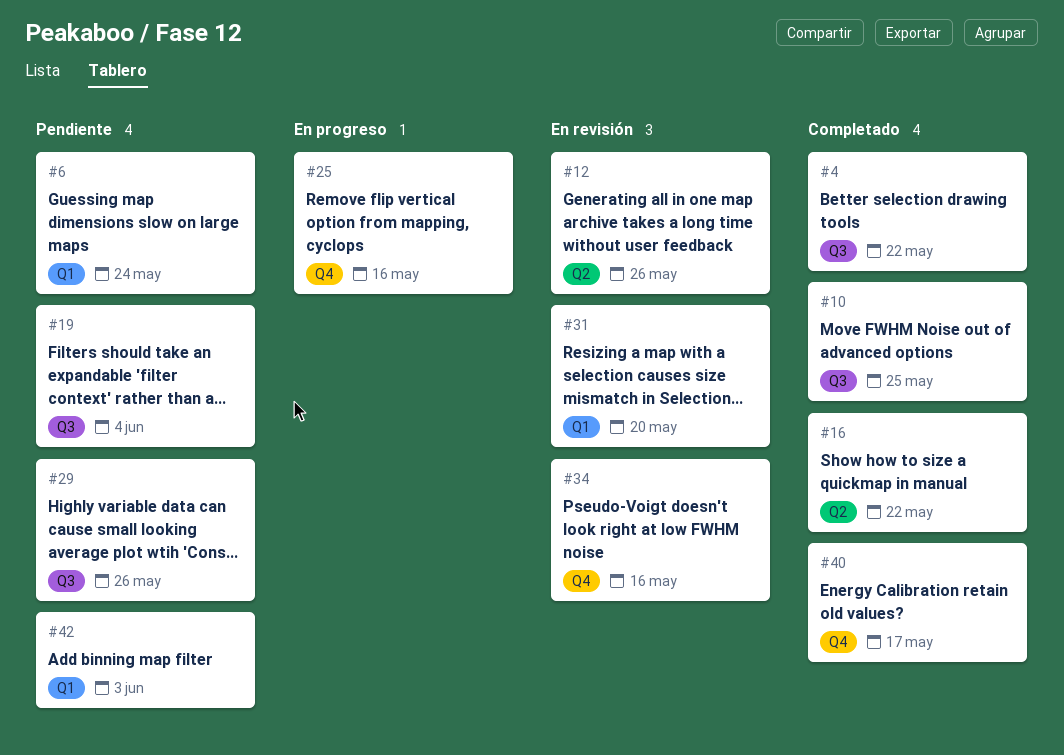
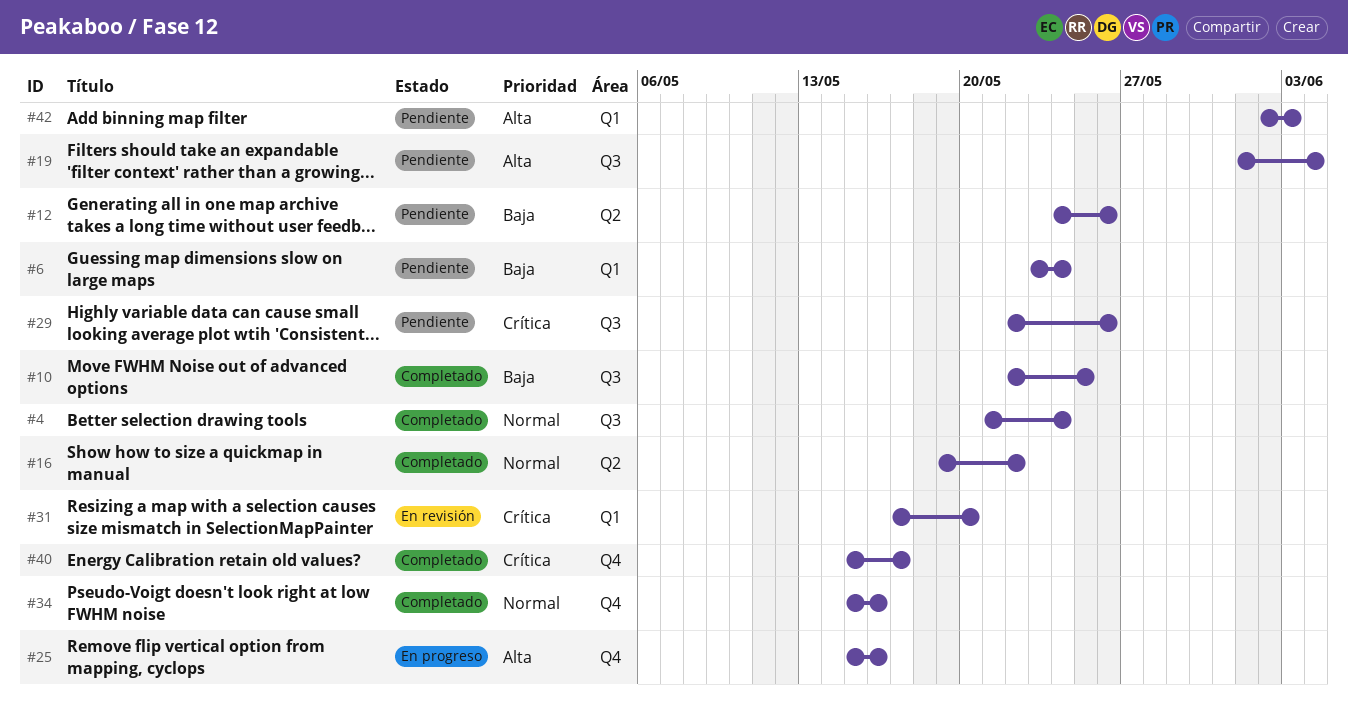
#4, due: May 22 -> May 24
#12, status: En revisión -> Pendiente
#34, status: En revisión -> Completado

